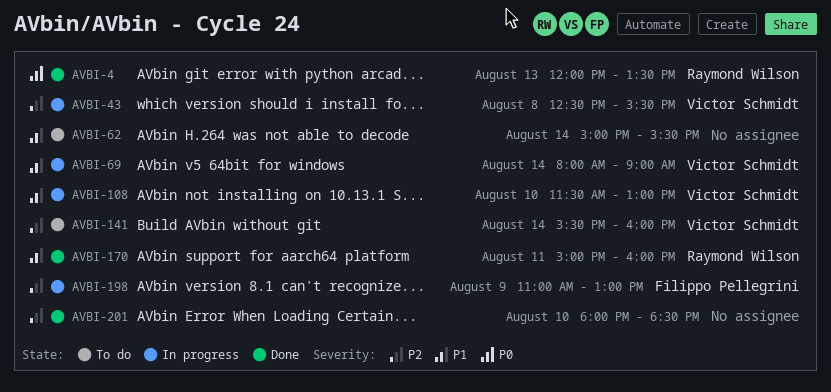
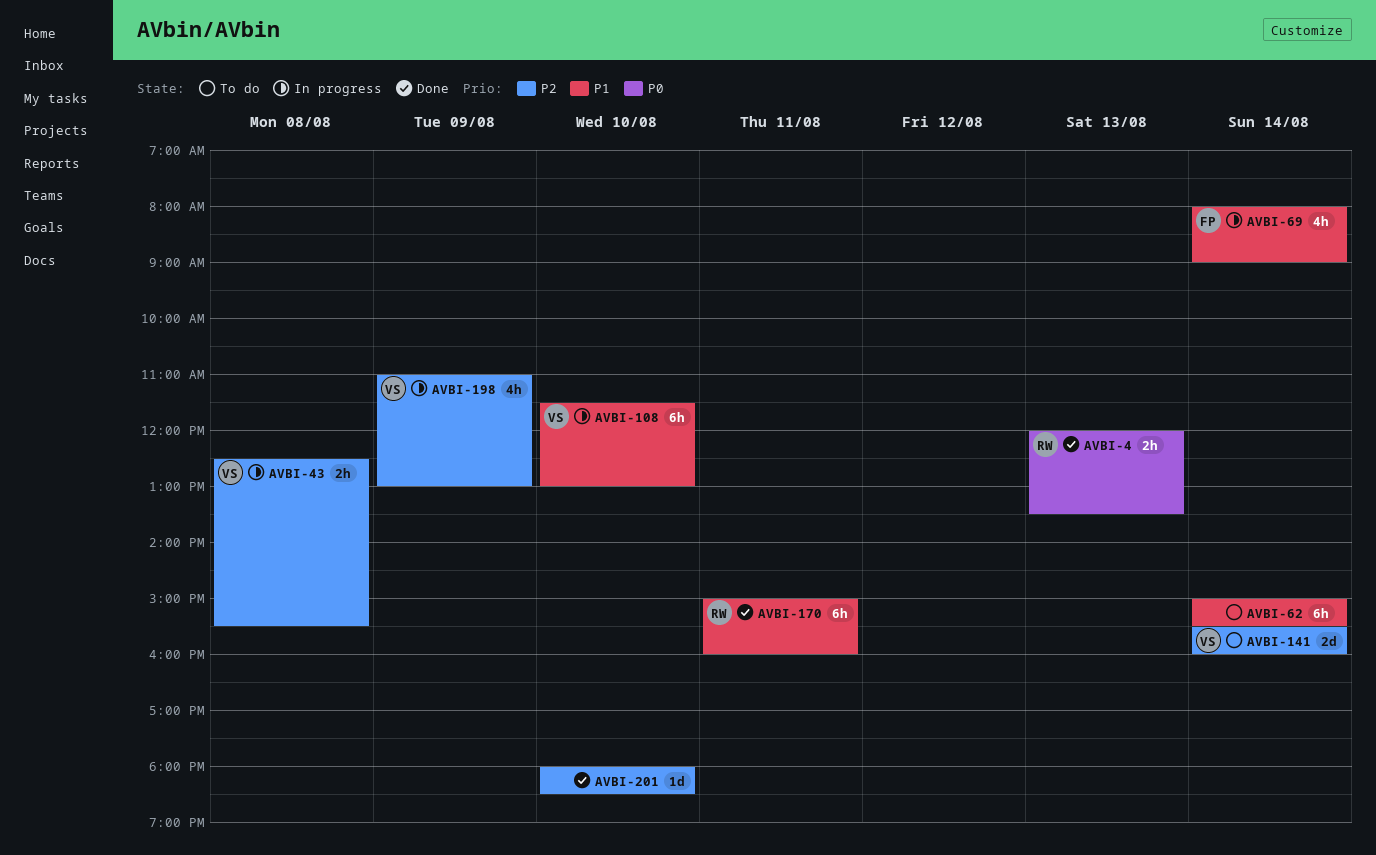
AVBI-69, owner: Victor Schmidt -> Filippo Pellegrini
AVBI-198, owner: Filippo Pellegrini -> Victor Schmidt

